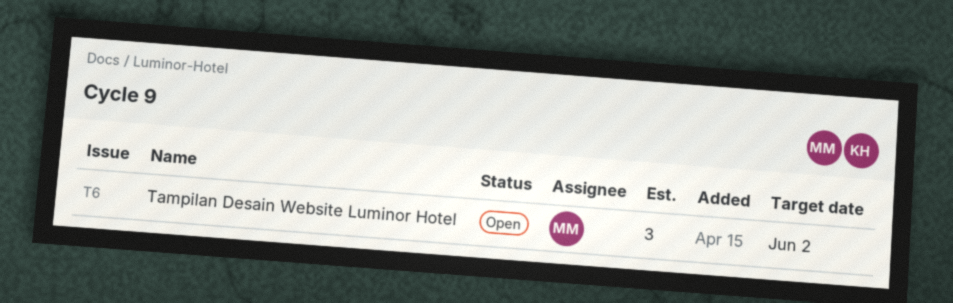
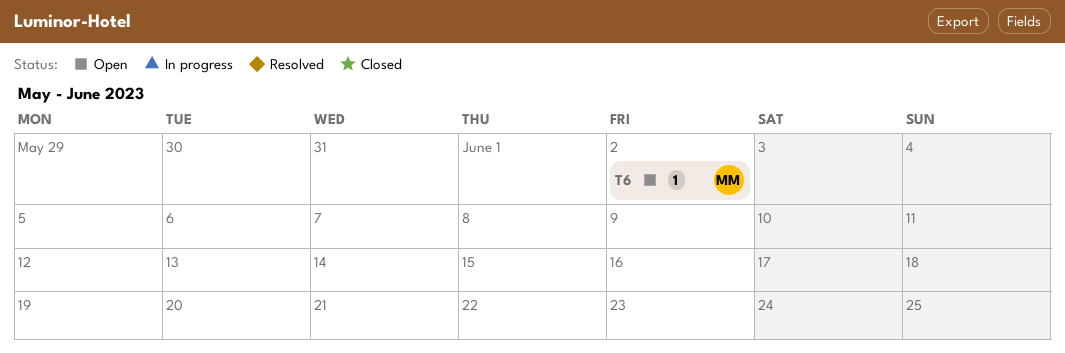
T6, estimate: 3 -> 1

